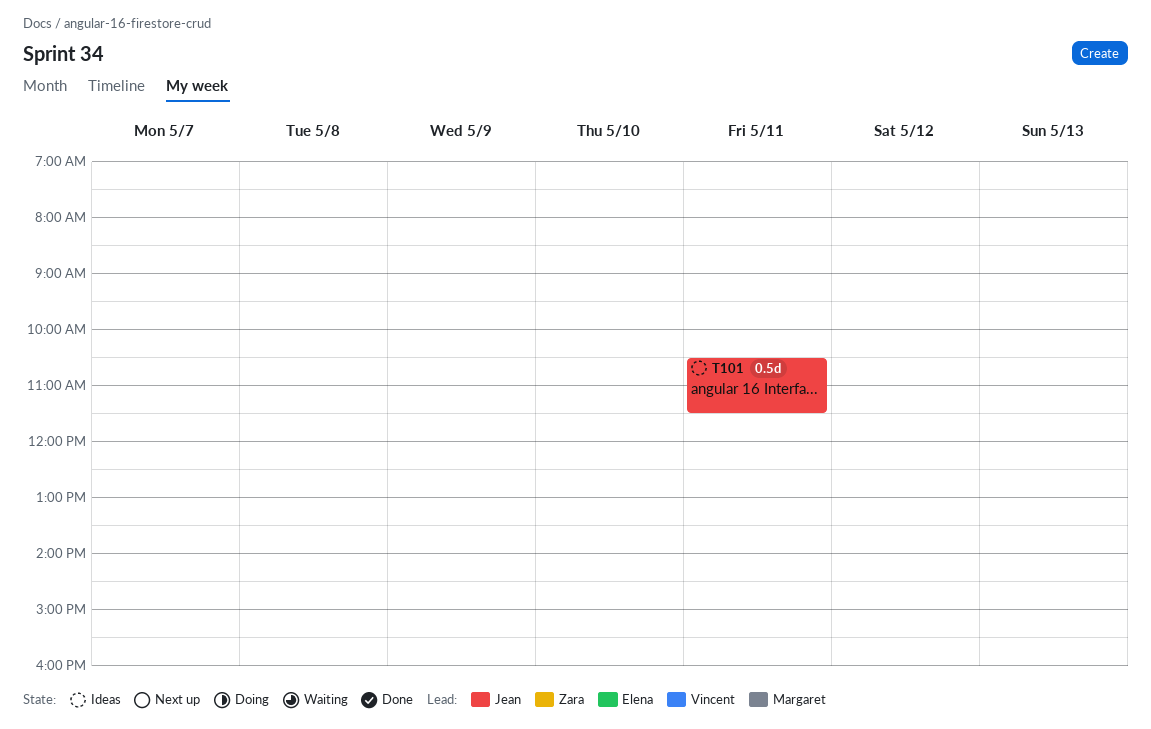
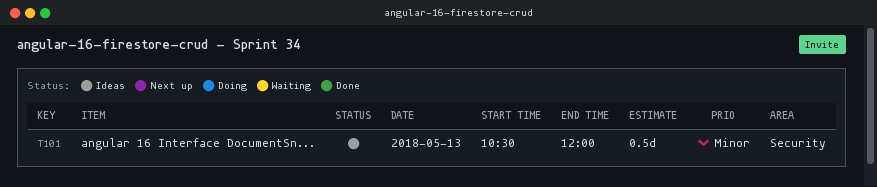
T101, day: May 11 -> May 13
T101, ends: 11:30 -> 12:00

